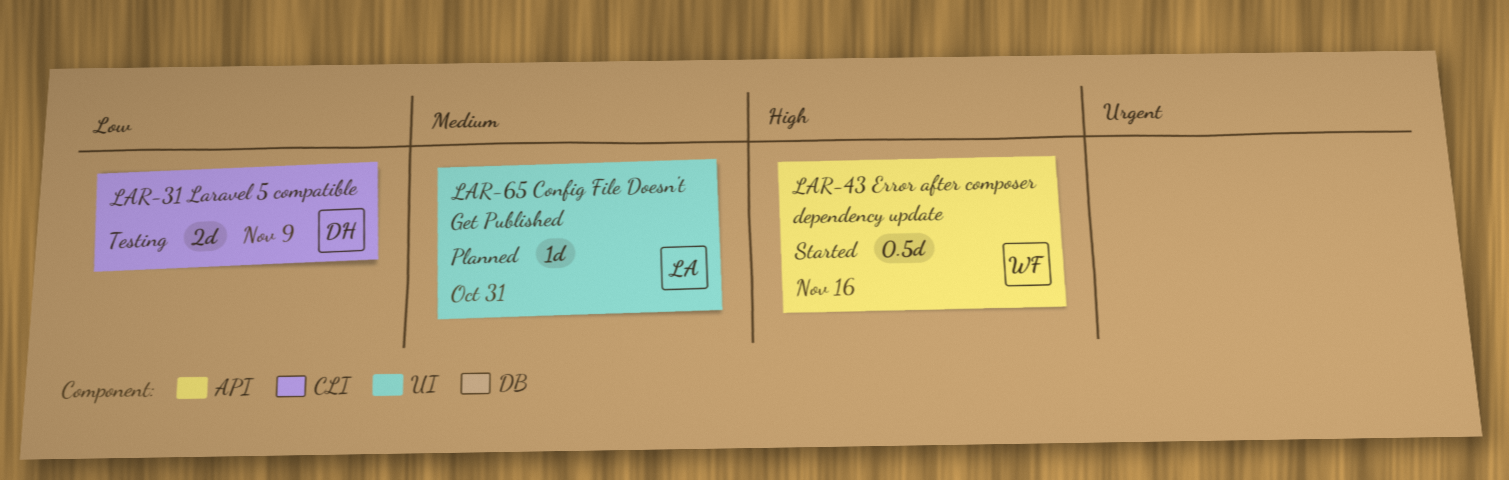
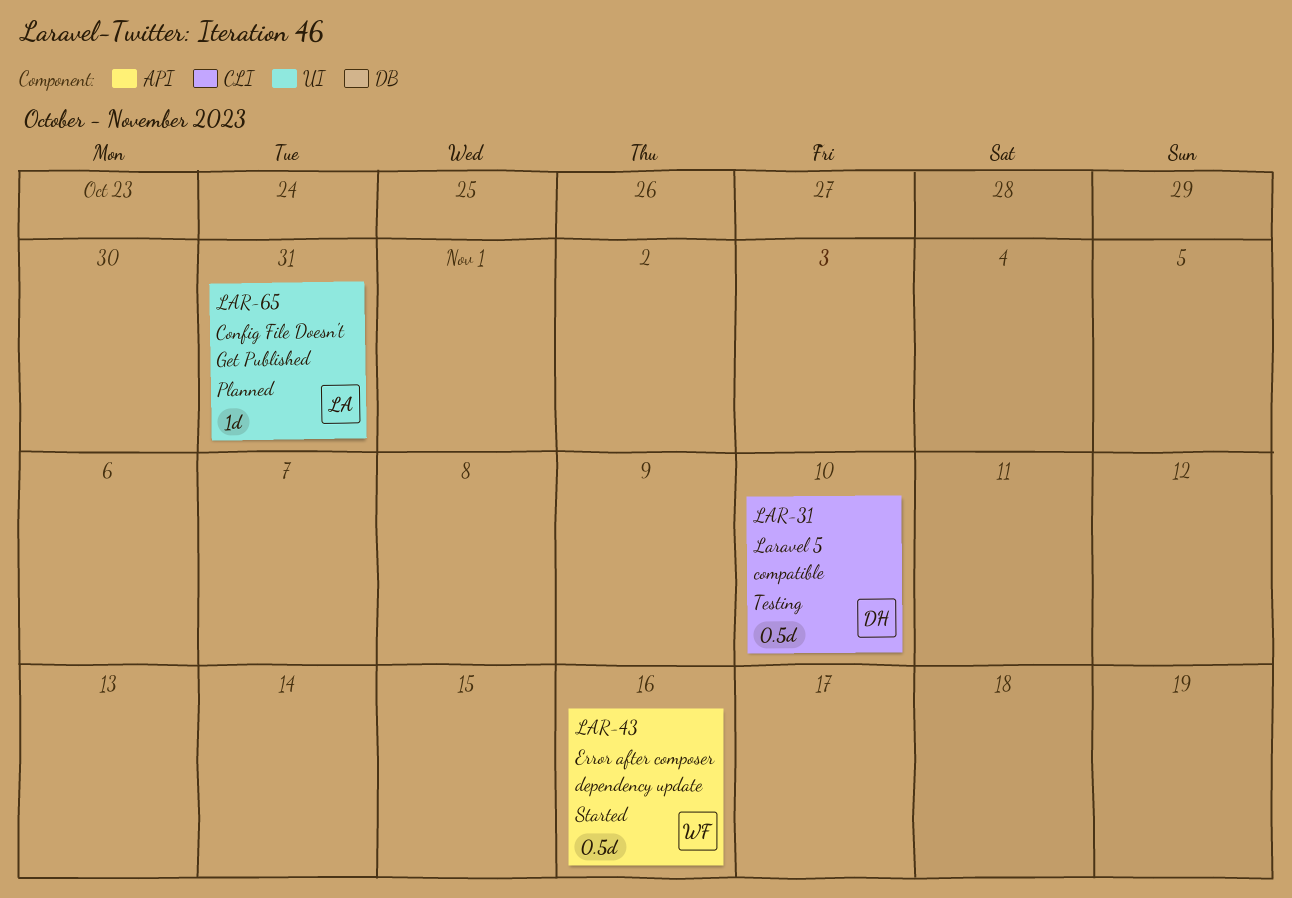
LAR-31, estimate: 2d -> 0.5d
LAR-31, due: Nov 9 -> Nov 10

